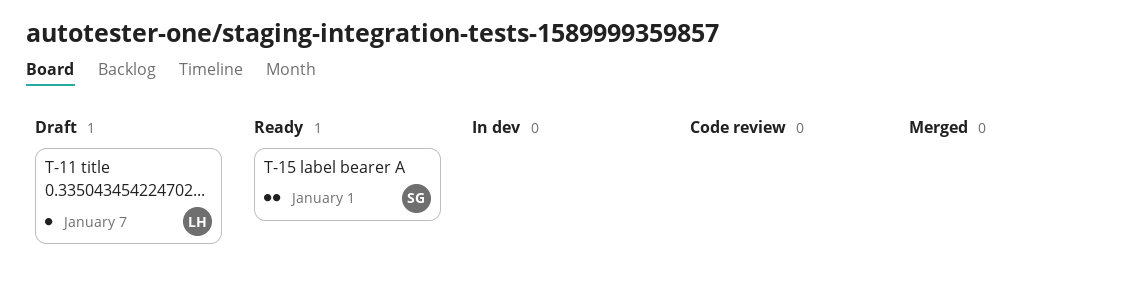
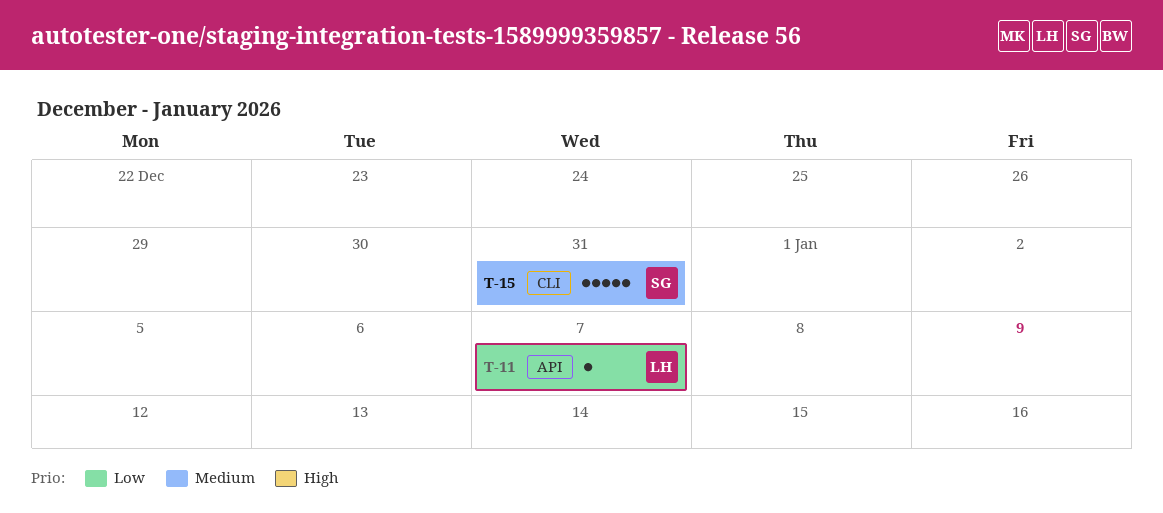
T-15, estimate: 2 -> 5
T-15, due: Jan 1 -> Dec 31

